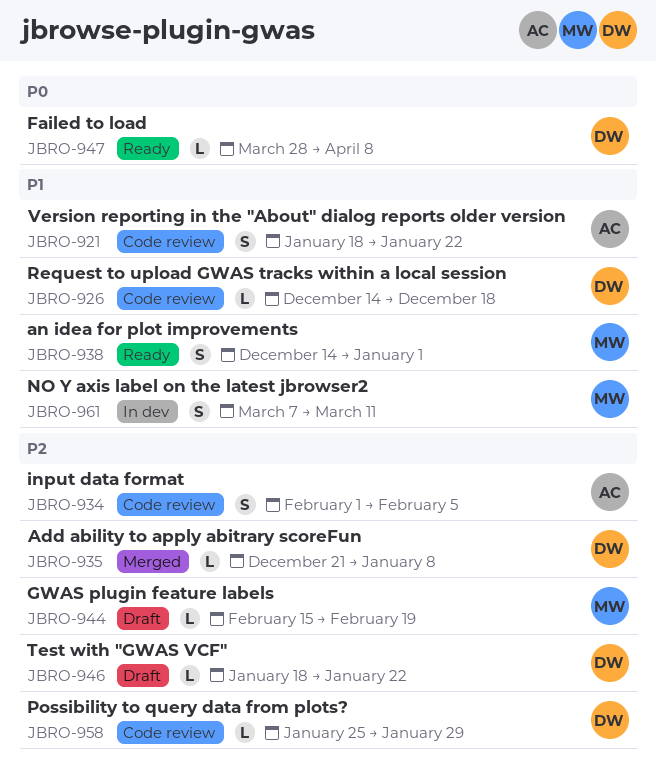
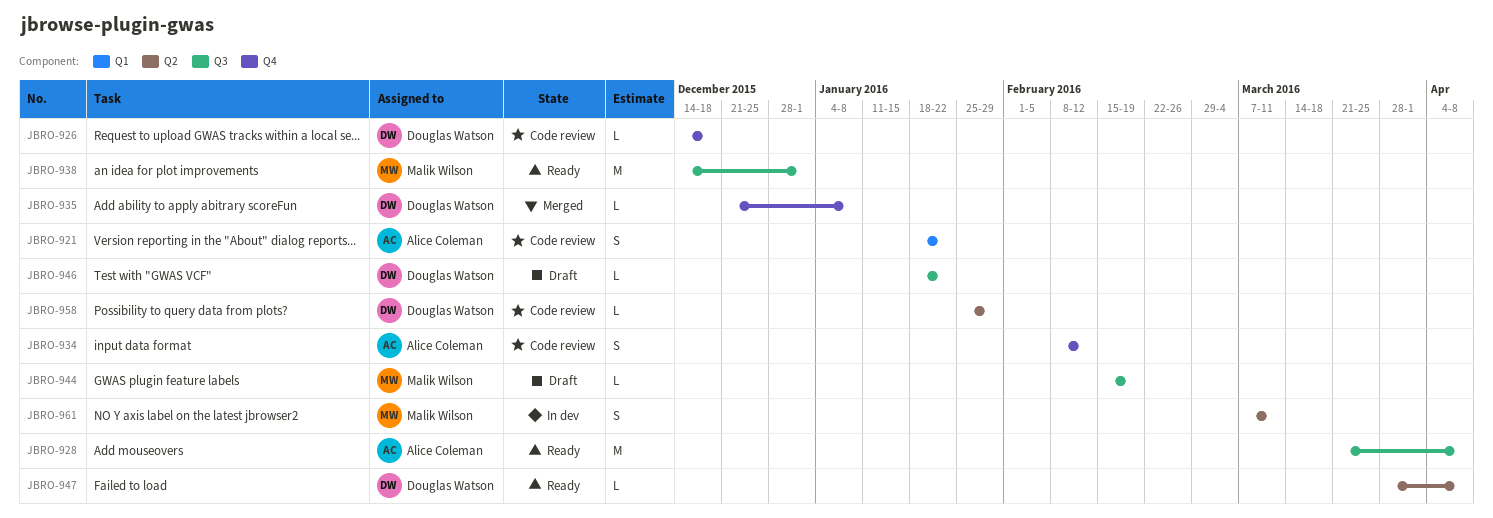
JBRO-928: none -> present
JBRO-934, start: Feb 1 -> Feb 8
JBRO-934, due: Feb 5 -> Feb 12
JBRO-938, estimate: S -> M

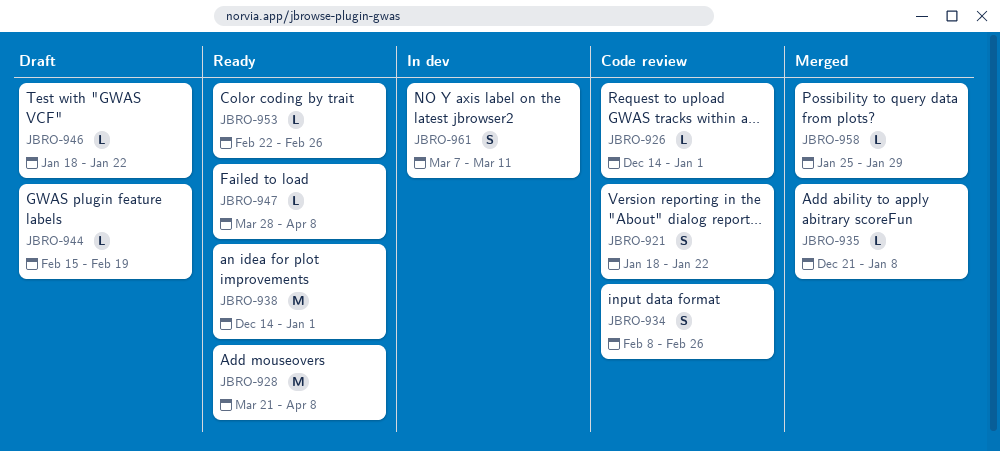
JBRO-926, due: Dec 18 -> Jan 1
JBRO-934, due: Feb 12 -> Feb 26
JBRO-953: none -> present
JBRO-958, status: Code review -> Merged

